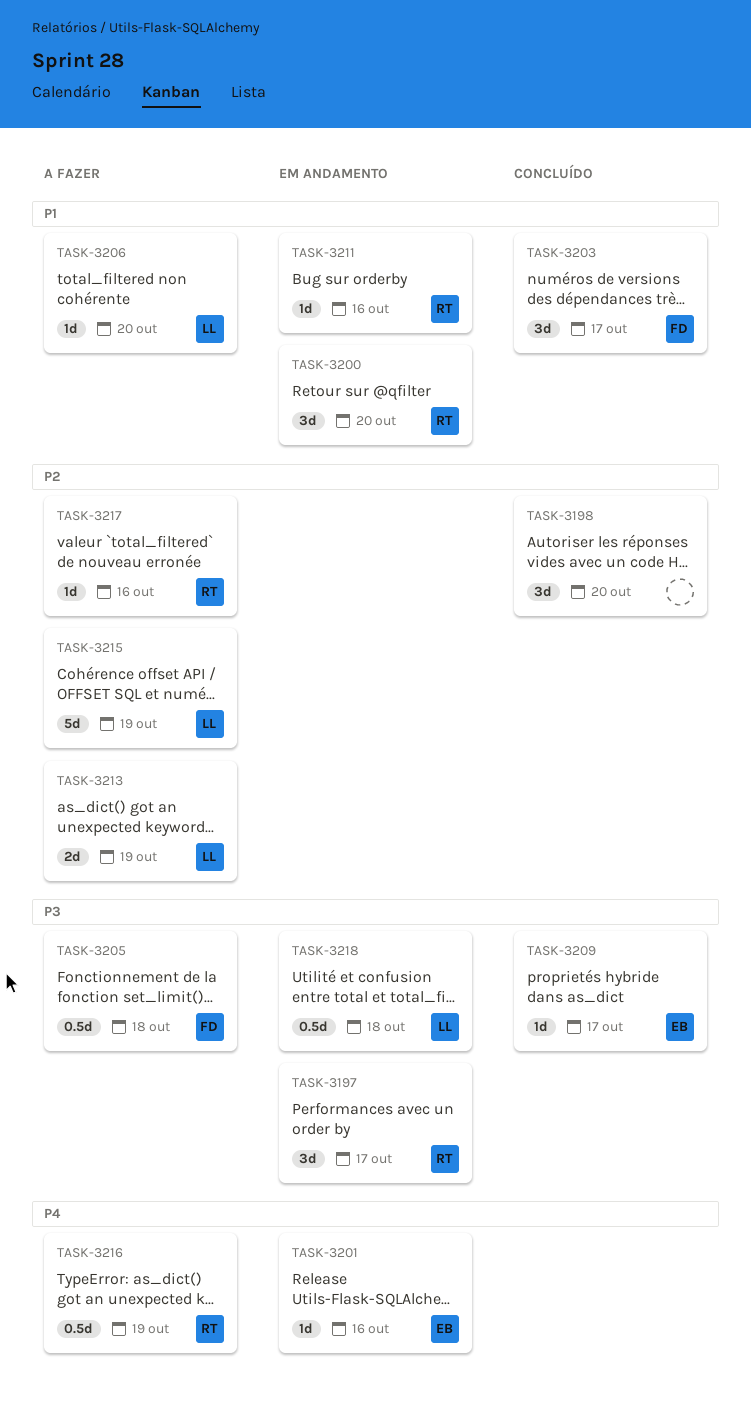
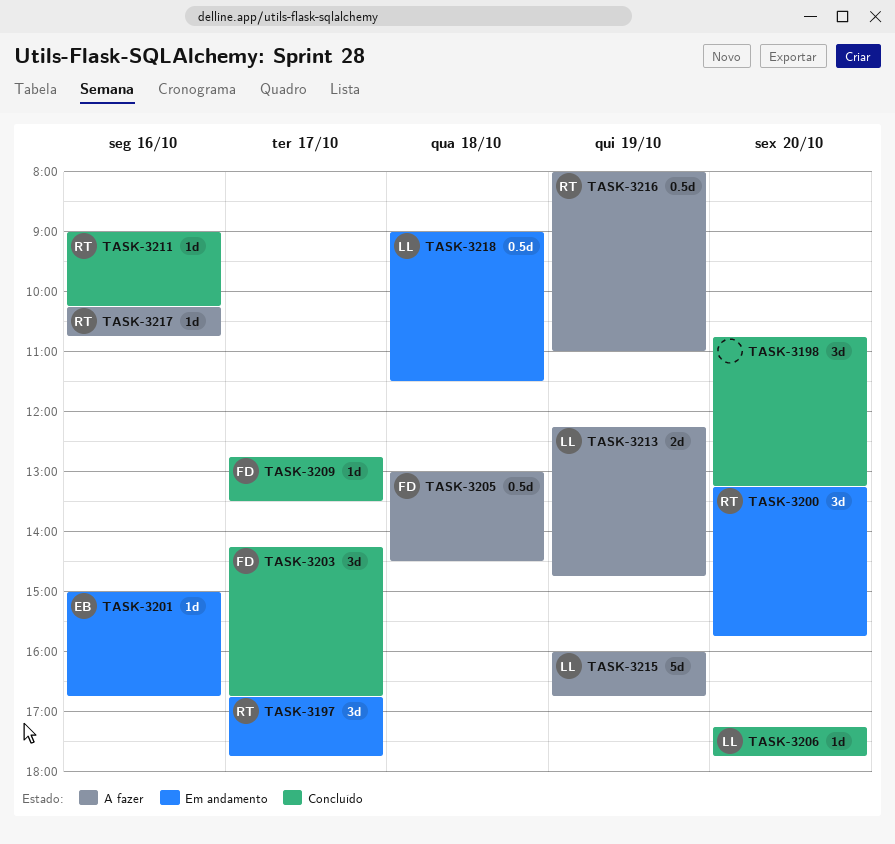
TASK-3206, status: A fazer -> Concluído
TASK-3209, owner: EB -> FD
TASK-3211, status: Em andamento -> Concluído

